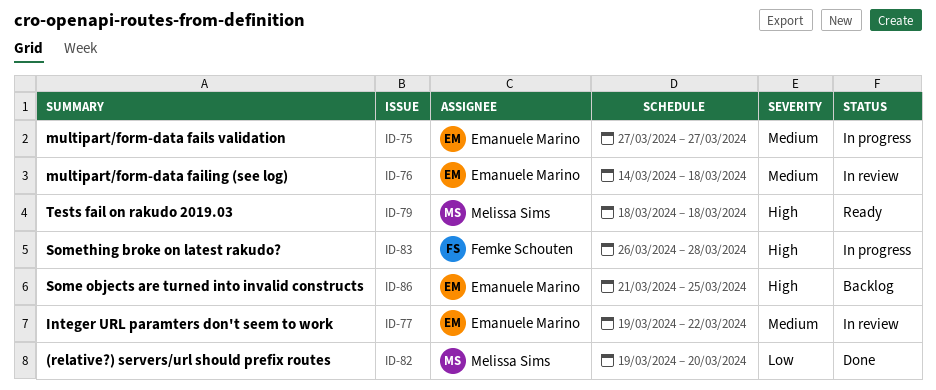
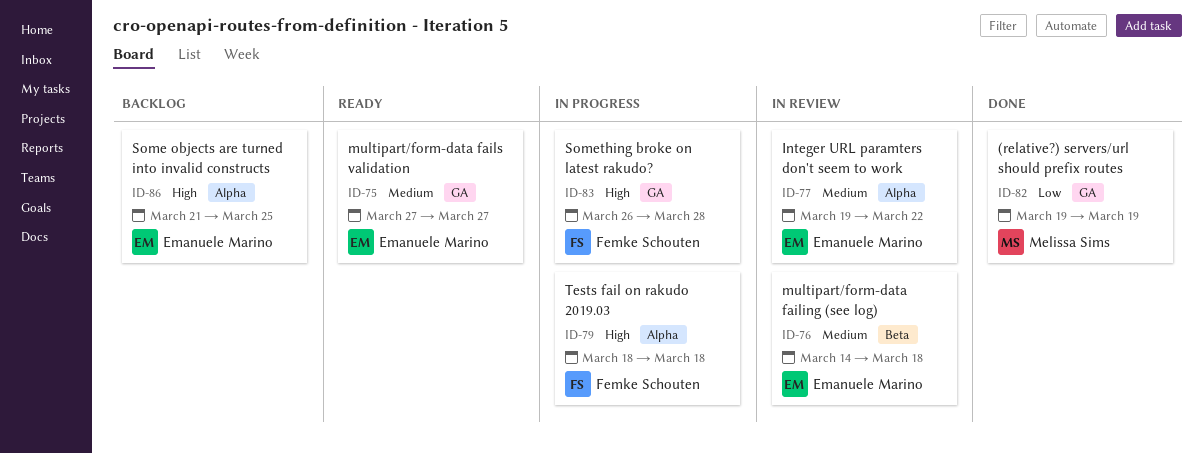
ID-75, status: In progress -> Ready
ID-79, status: Ready -> In progress
ID-79, owner: Melissa Sims -> Femke Schouten
ID-82, due: Mar 20 -> Mar 19

